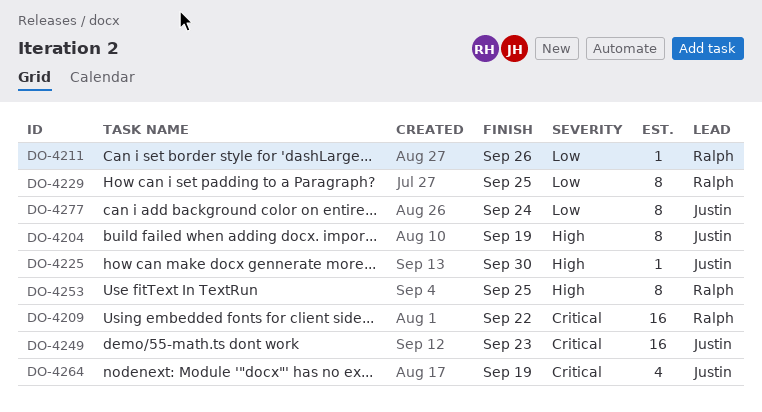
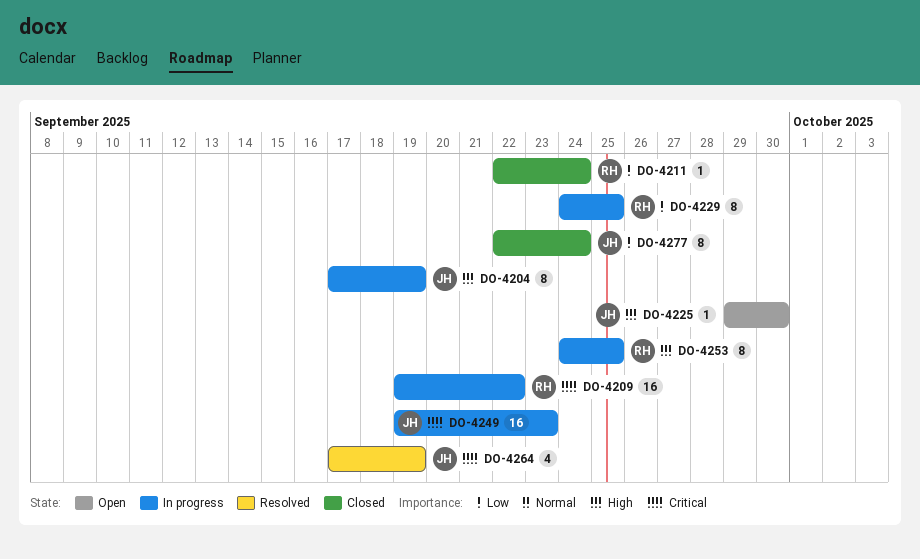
DO-4211, due: Sep 26 -> Sep 24

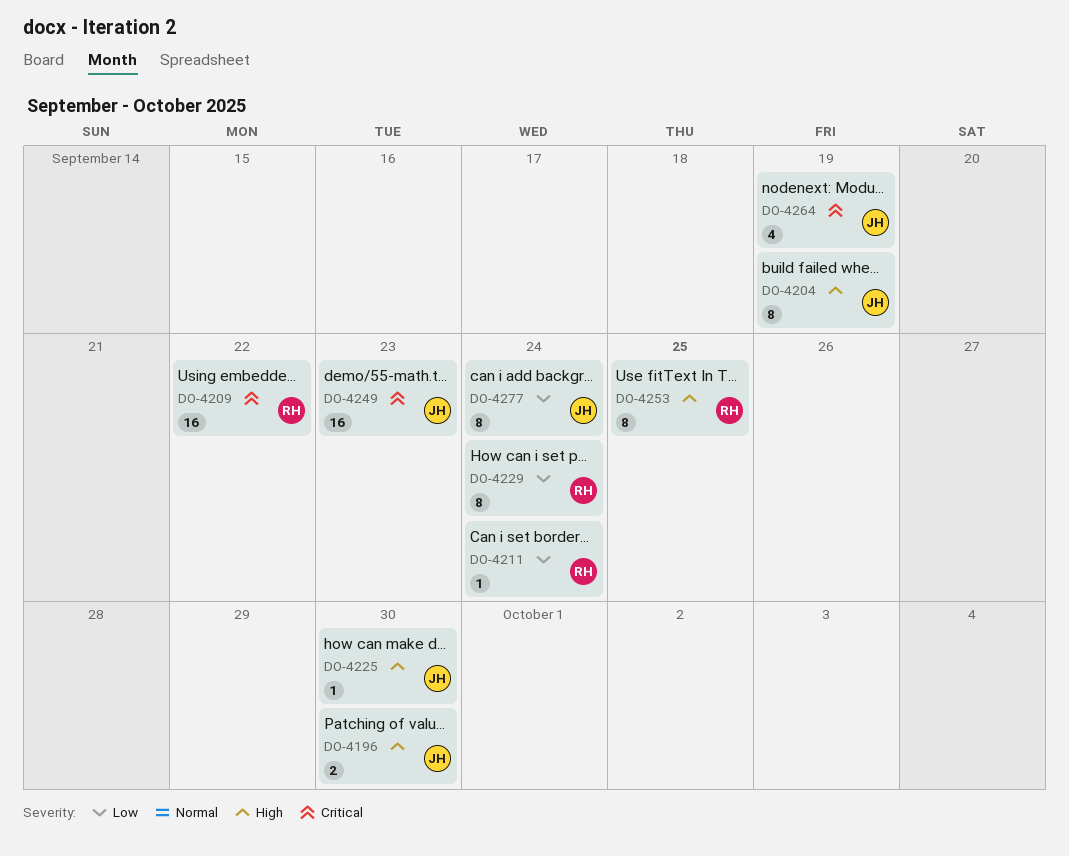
DO-4196: none -> present
DO-4229, due: Sep 25 -> Sep 24

